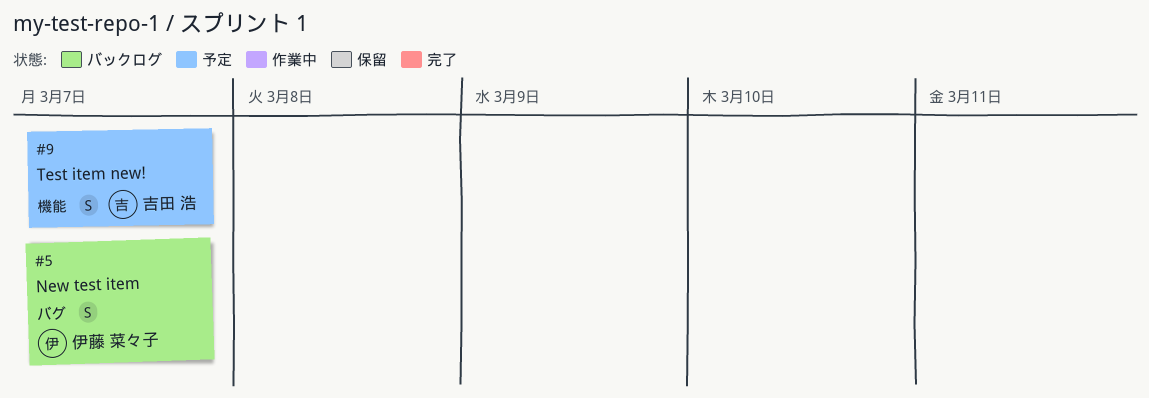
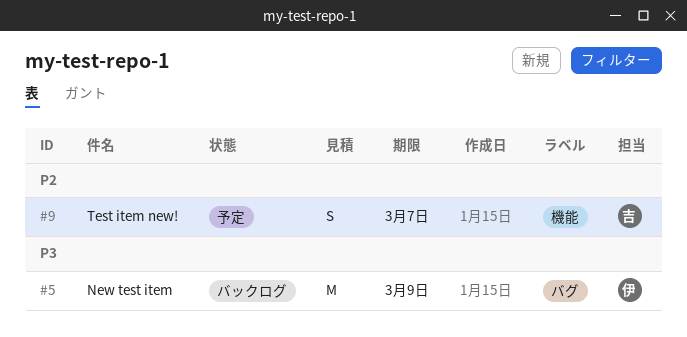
#5, estimate: S -> M
#5, due: Mar 7 -> Mar 9

